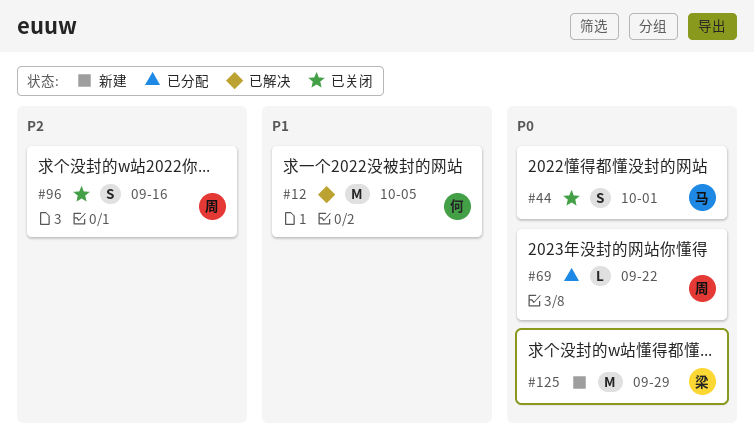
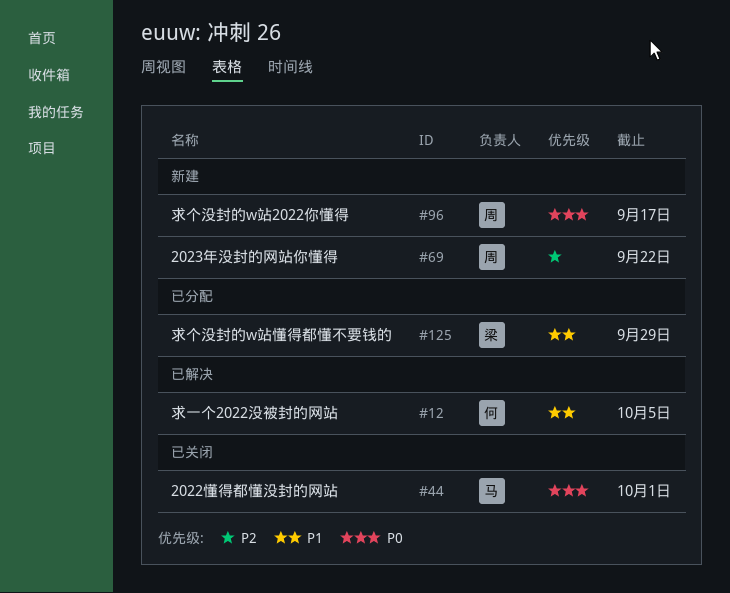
#69, status: 已分配 -> 新建
#69, priority: P0 -> P2
#96, status: 已关闭 -> 新建
#96, priority: P2 -> P0
#96, due: Sep 16 -> Sep 17
#125, status: 新建 -> 已分配
#125, priority: P0 -> P1

